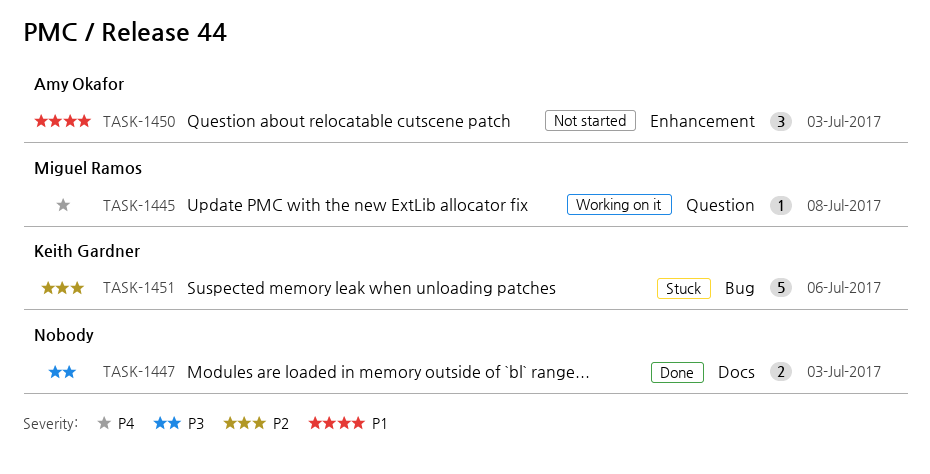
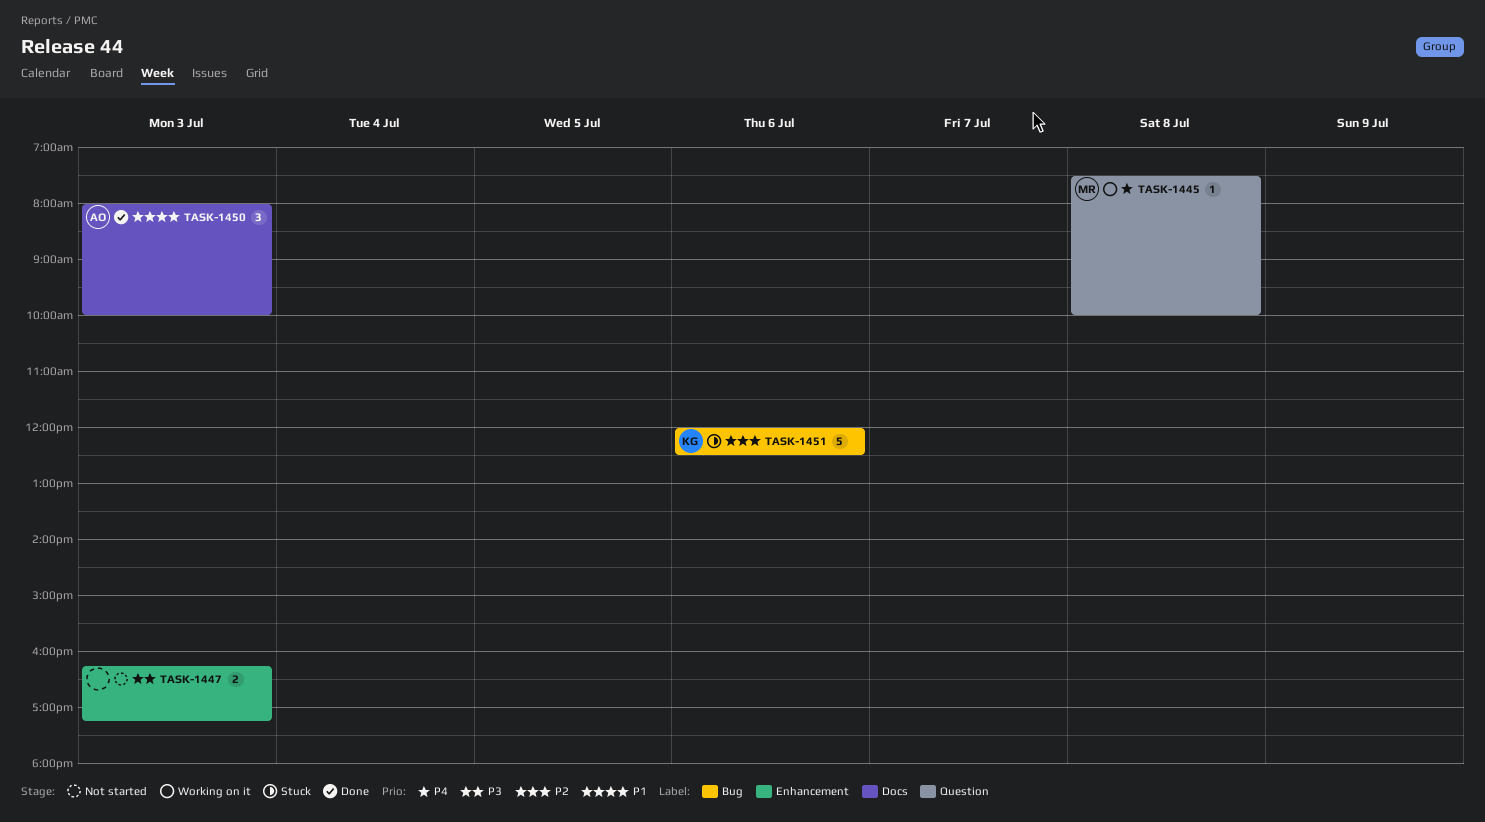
TASK-1447, status: Done -> Not started
TASK-1447, label: Docs -> Enhancement
TASK-1450, status: Not started -> Done
TASK-1450, label: Enhancement -> Docs

